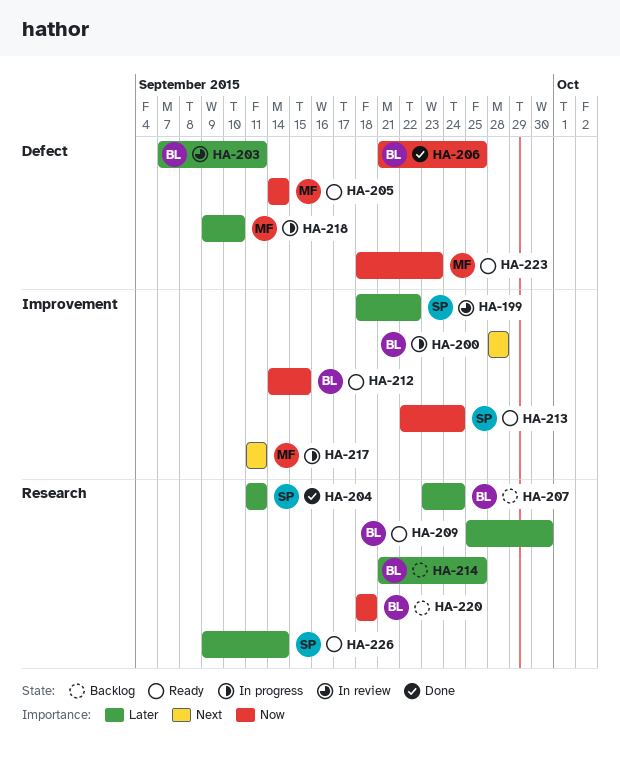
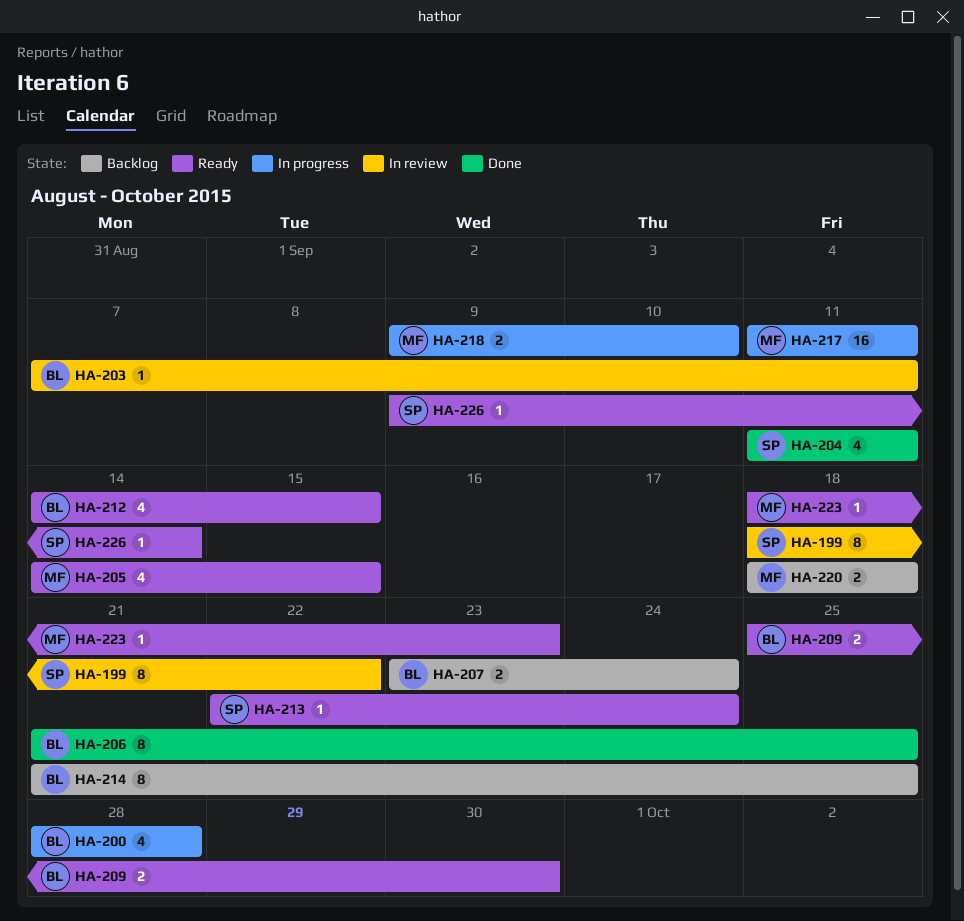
HA-205, due: Sep 14 -> Sep 15
HA-220, owner: BL -> MF

